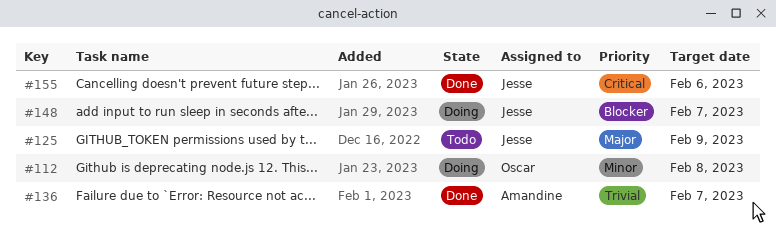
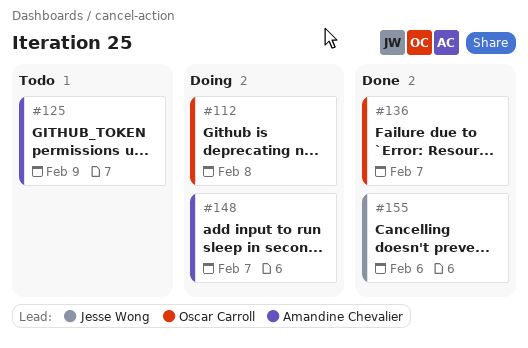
#125, owner: Jesse Wong -> Amandine Chevalier
#136, owner: Amandine Chevalier -> Oscar Carroll
#148, owner: Jesse Wong -> Amandine Chevalier

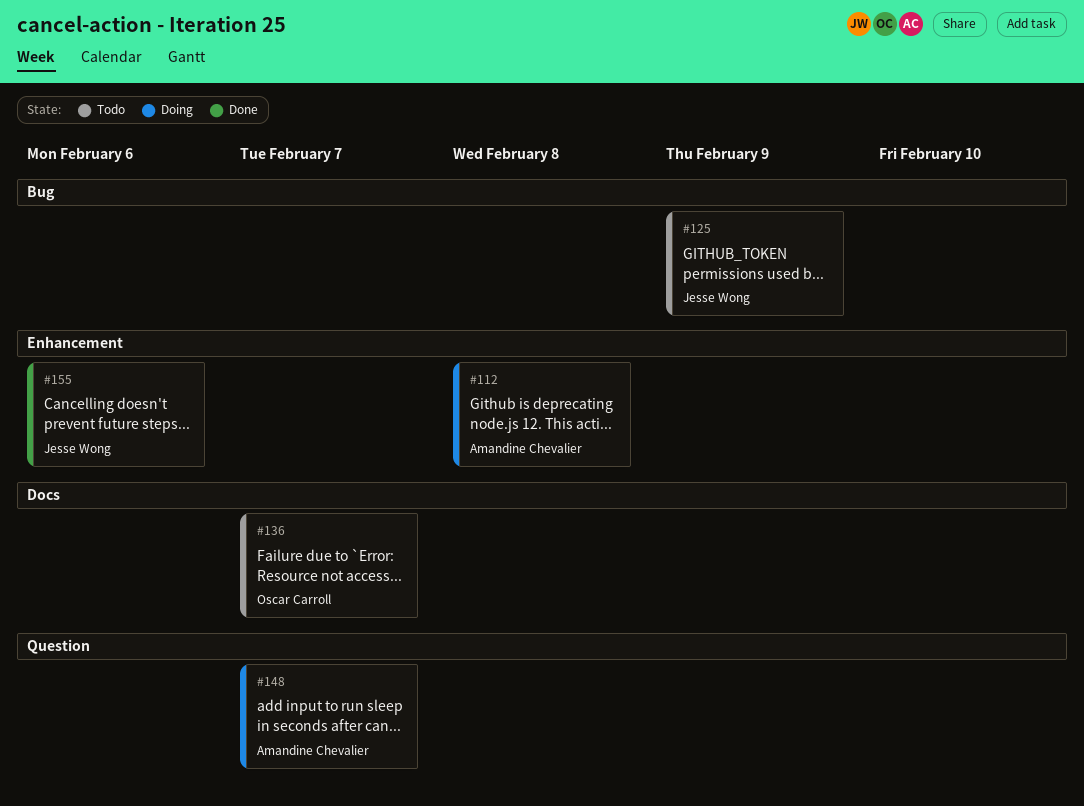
#112, owner: Oscar Carroll -> Amandine Chevalier
#125, owner: Amandine Chevalier -> Jesse Wong
#136, status: Done -> Todo

